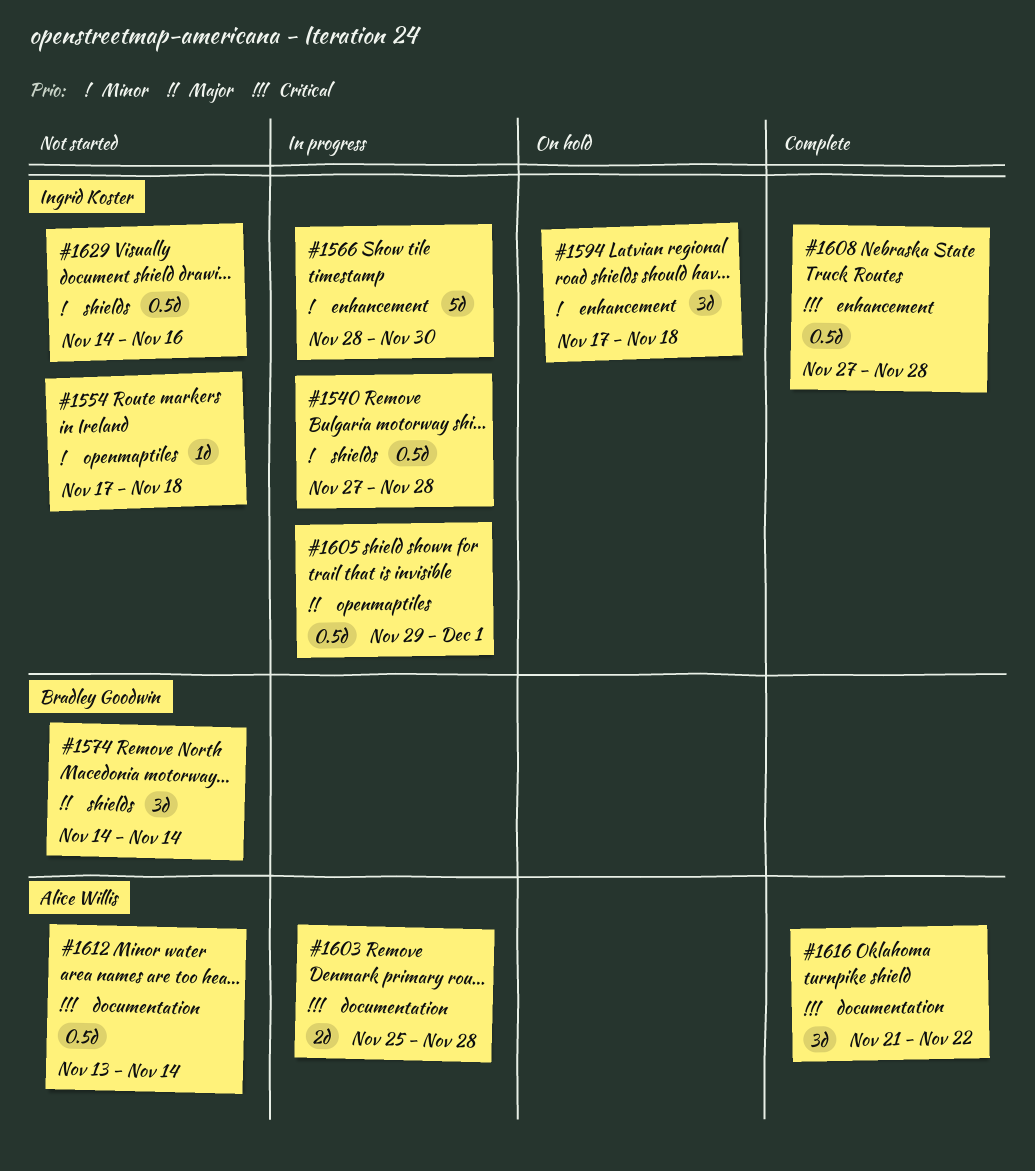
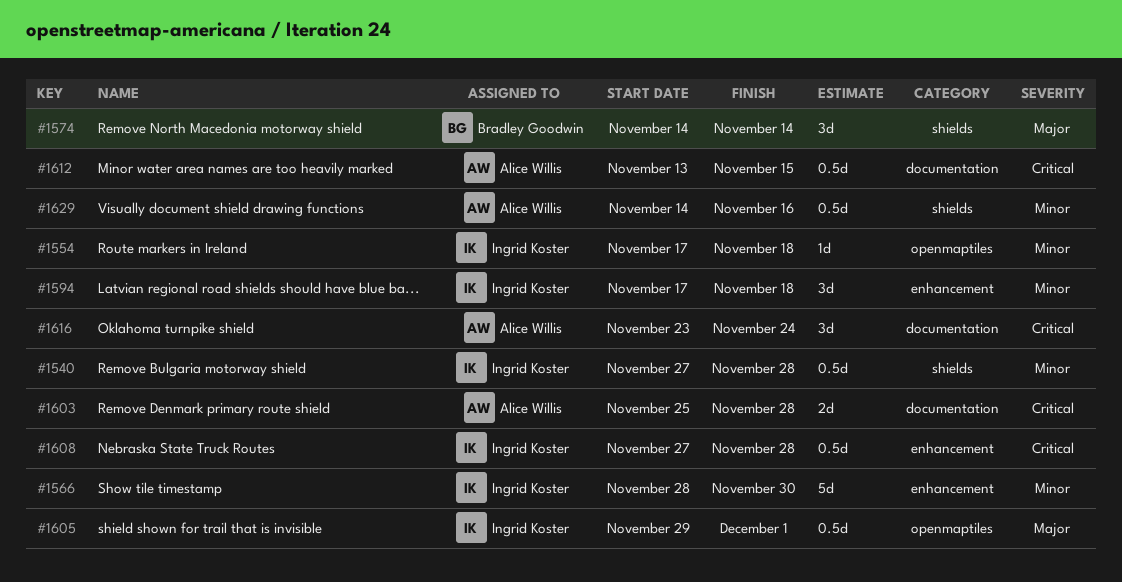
#1612, due: Nov 14 -> Nov 15
#1616, start: Nov 21 -> Nov 23
#1616, due: Nov 22 -> Nov 24
#1629, owner: Ingrid Koster -> Alice Willis

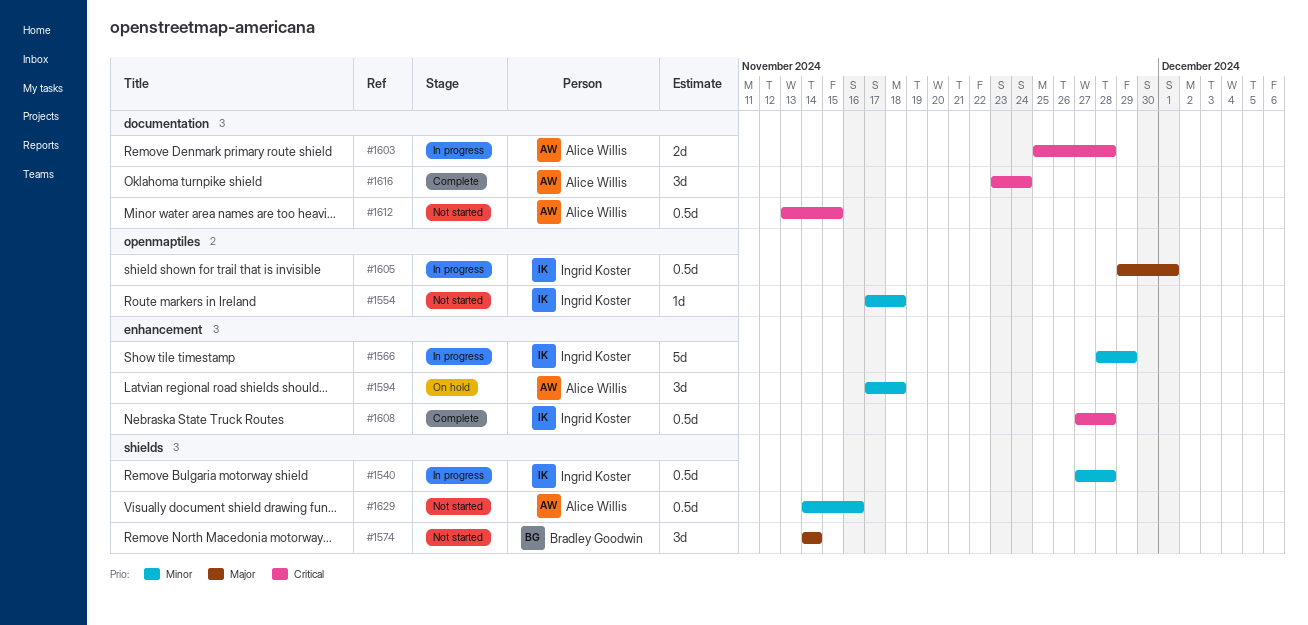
#1566, due: Nov 30 -> Nov 29
#1594, owner: Ingrid Koster -> Alice Willis

